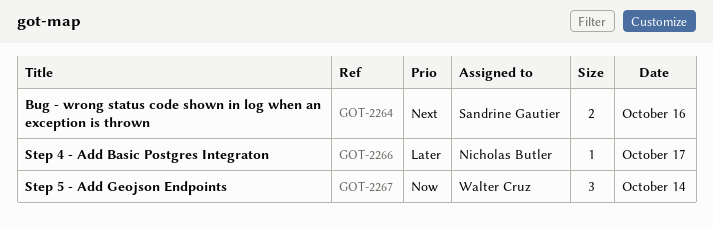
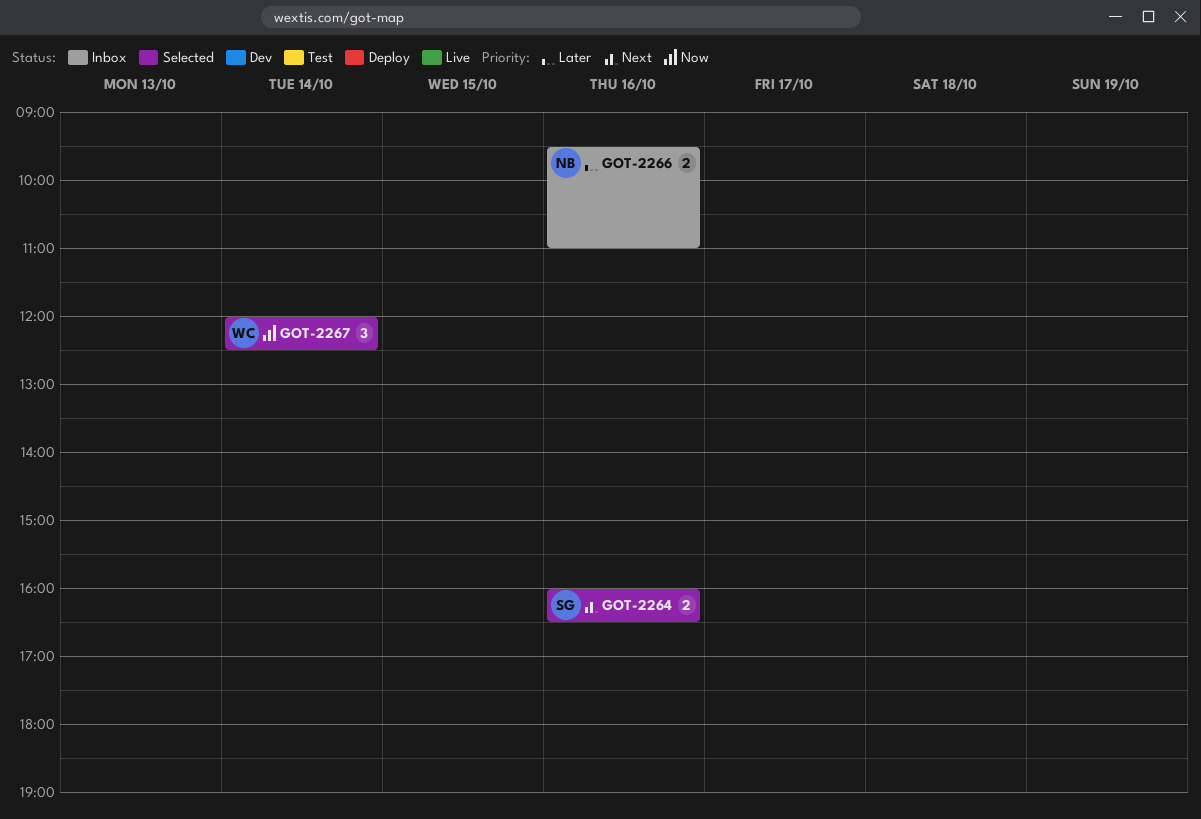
GOT-2266, estimate: 1 -> 2
GOT-2266, day: Oct 17 -> Oct 16

